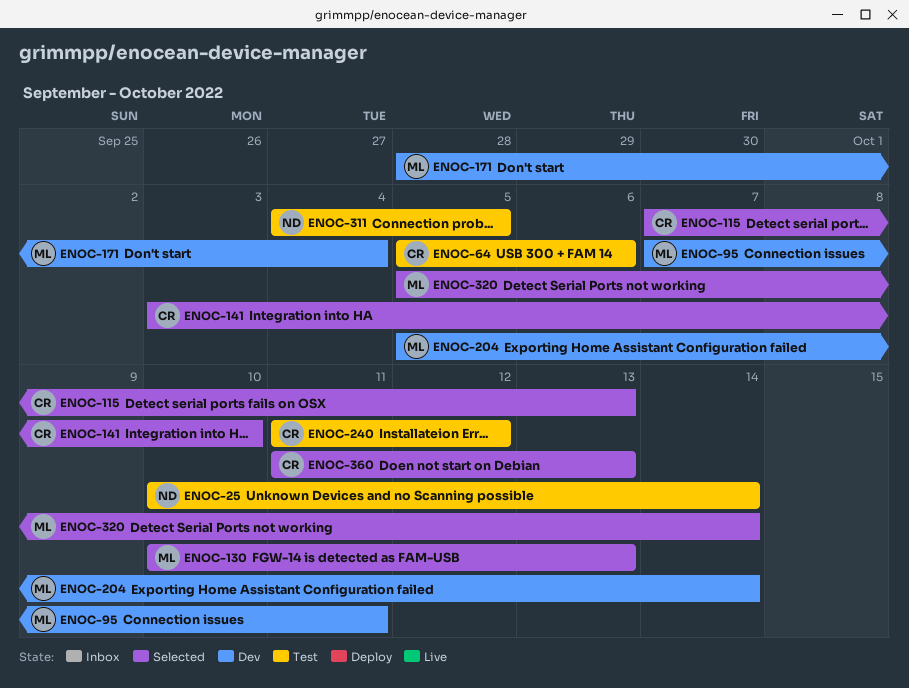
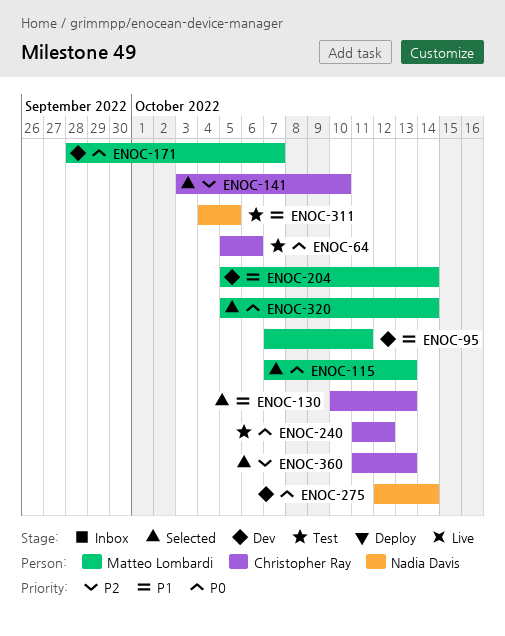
ENOC-25: present -> none
ENOC-115, owner: Christopher Ray -> Matteo Lombardi
ENOC-130, owner: Matteo Lombardi -> Christopher Ray
ENOC-171, due: Oct 4 -> Oct 7
ENOC-275: none -> present

